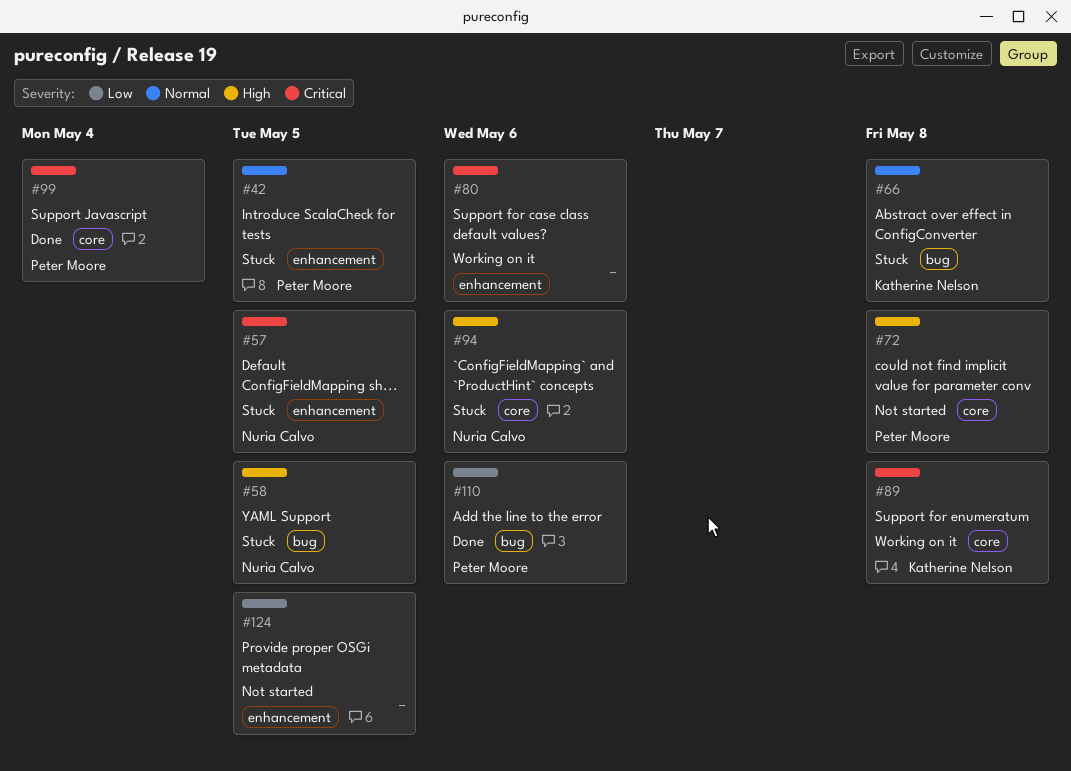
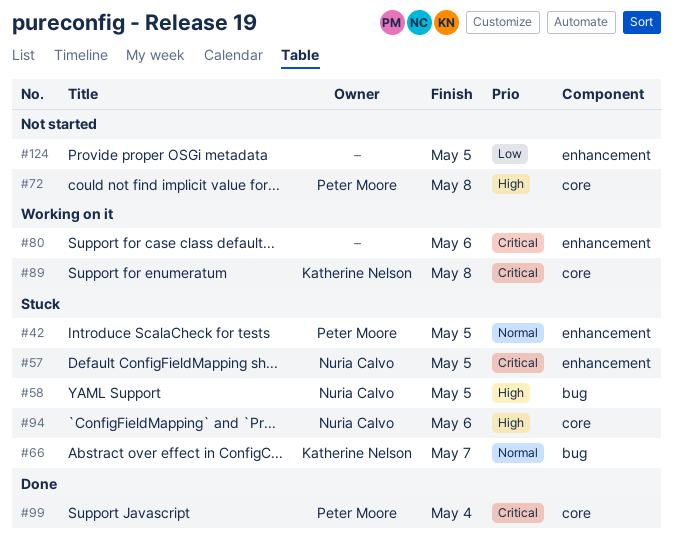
#66, due: May 8 -> May 7
#110: present -> none

